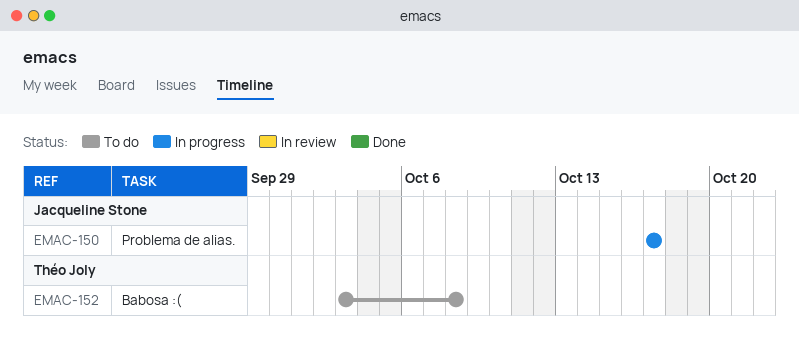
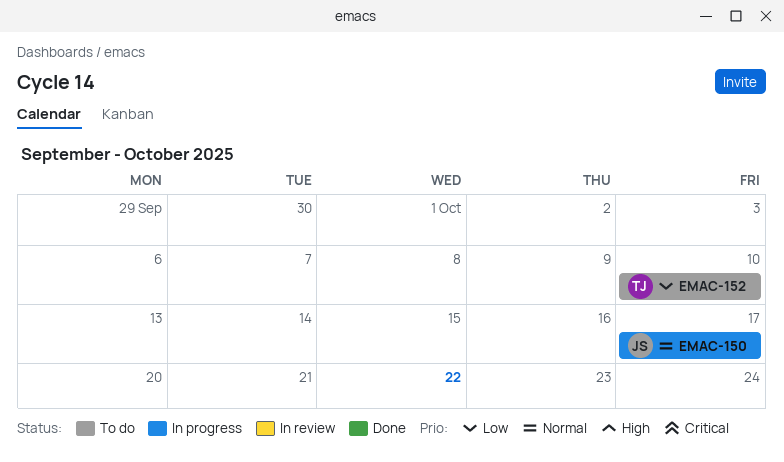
EMAC-152, start: Oct 3 -> Oct 10
EMAC-152, due: Oct 8 -> Oct 10

